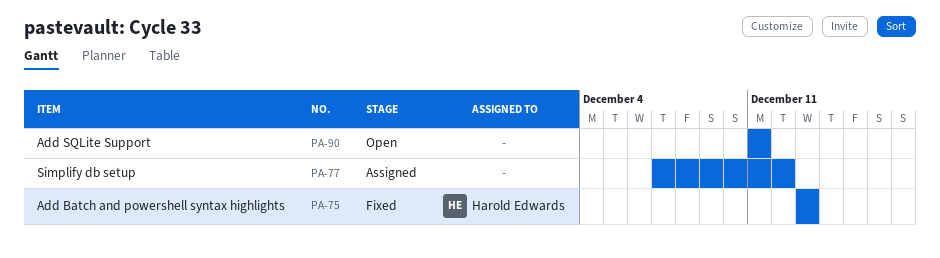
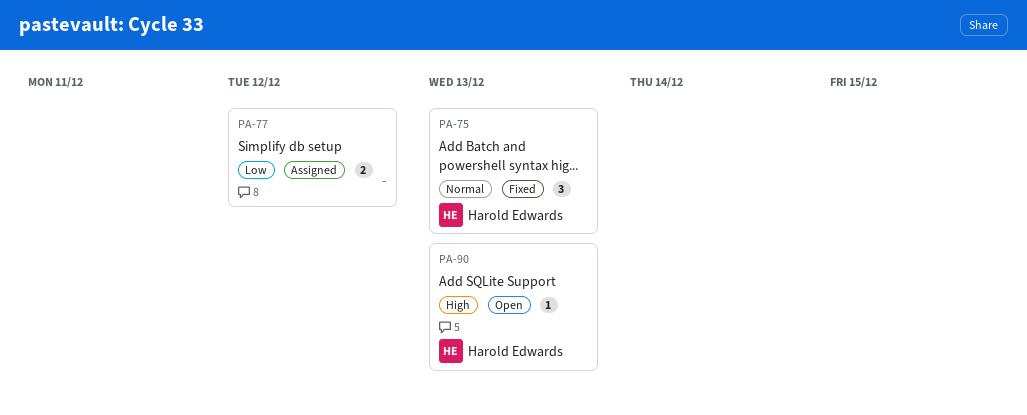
PA-90, owner: none -> Harold Edwards
PA-90, due: Dec 11 -> Dec 13

